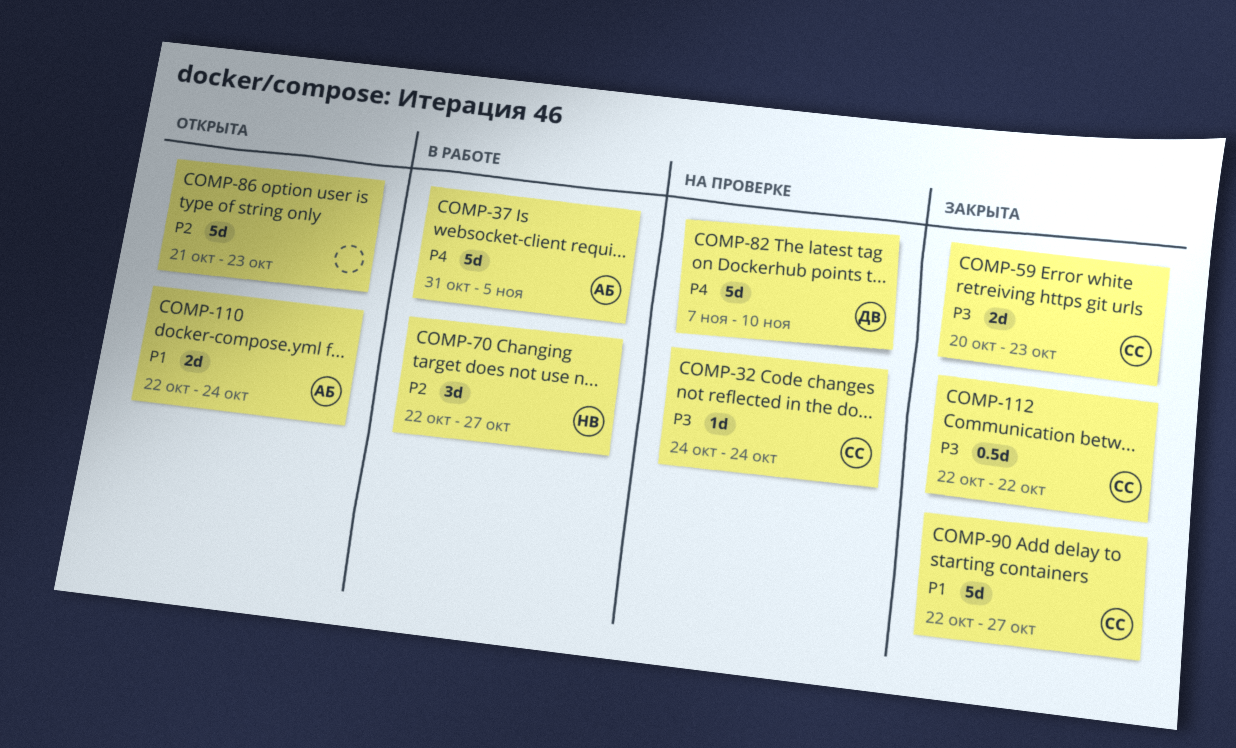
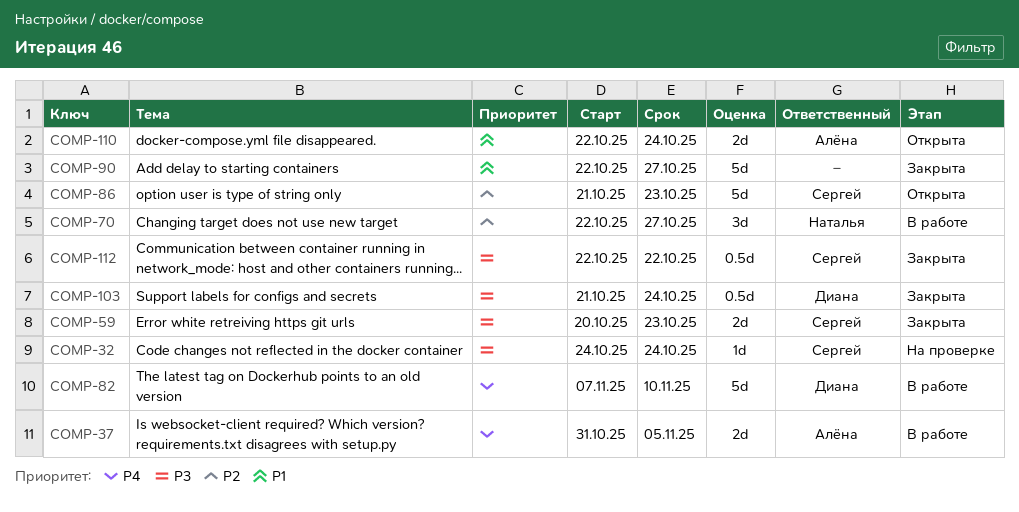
COMP-37, estimate: 5d -> 2d
COMP-82, status: На проверке -> В работе
COMP-86, owner: none -> Сергей
COMP-90, owner: Сергей -> none
COMP-103: none -> present

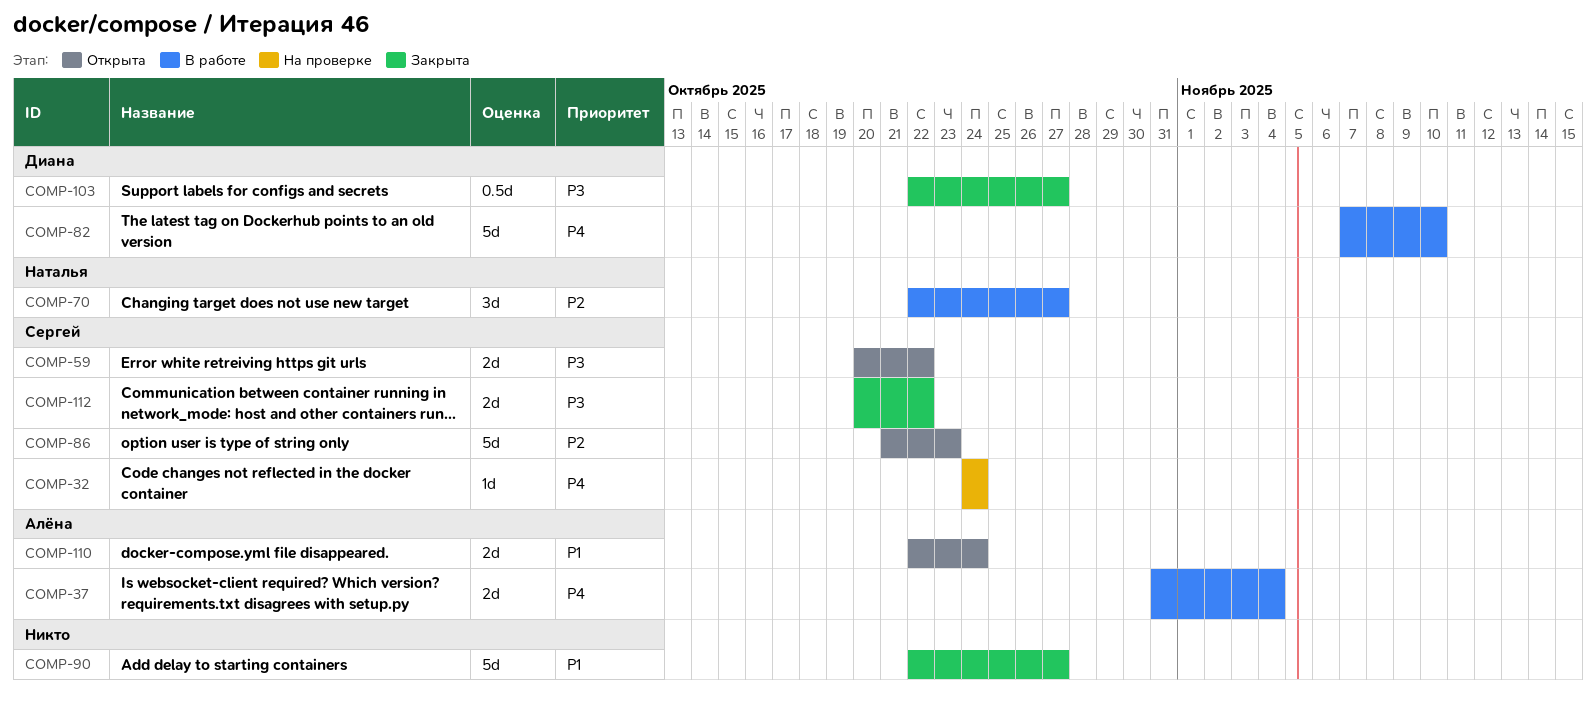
COMP-32, priority: P3 -> P4
COMP-37, due: Nov 5 -> Nov 4
COMP-59, status: Закрыта -> Открыта
COMP-59, due: Oct 23 -> Oct 22
COMP-103, start: Oct 21 -> Oct 22
COMP-103, due: Oct 24 -> Oct 27
COMP-112, estimate: 0.5d -> 2d
COMP-112, start: Oct 22 -> Oct 20

